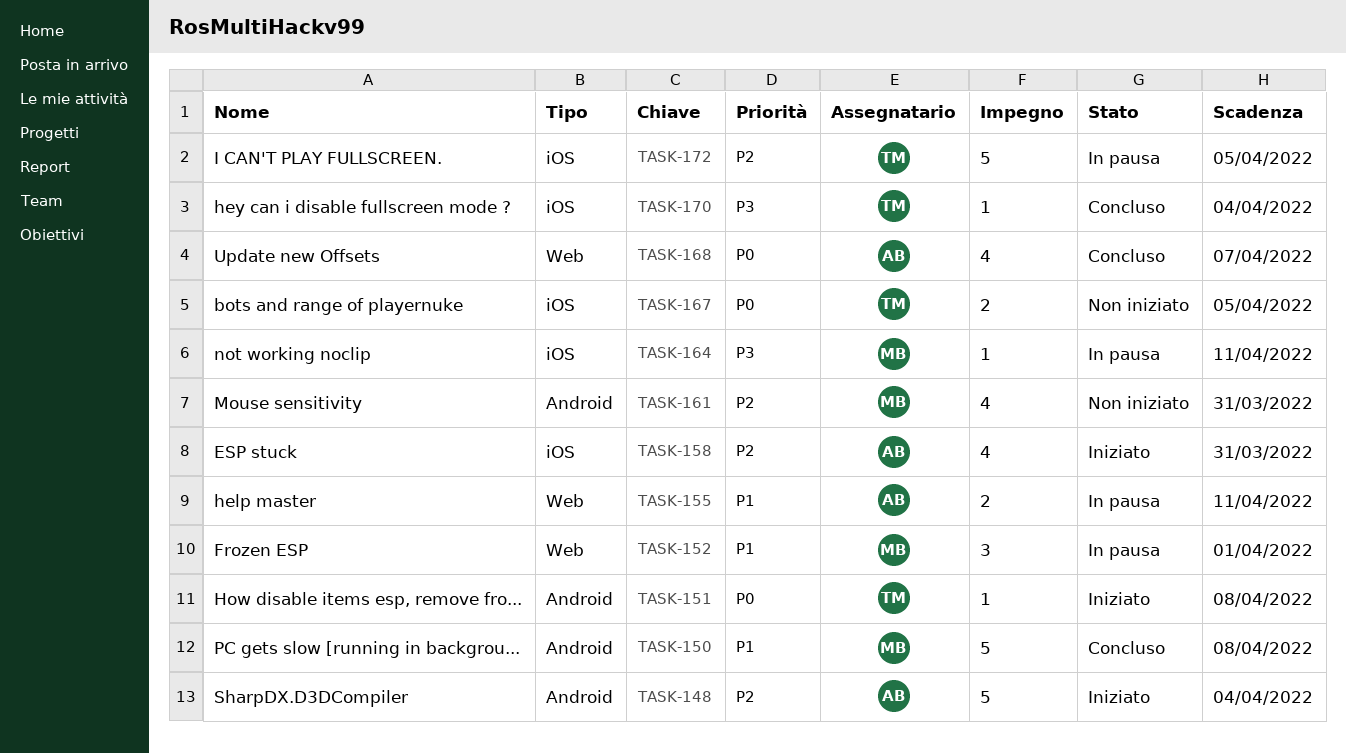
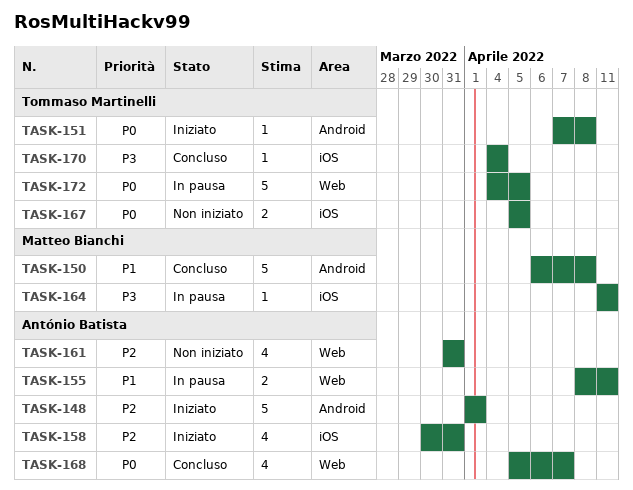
TASK-148, due: Apr 4 -> Apr 1
TASK-152: present -> none
TASK-161, owner: Matteo Bianchi -> António Batista
TASK-161, label: Android -> Web
TASK-172, priority: P2 -> P0
TASK-172, label: iOS -> Web

